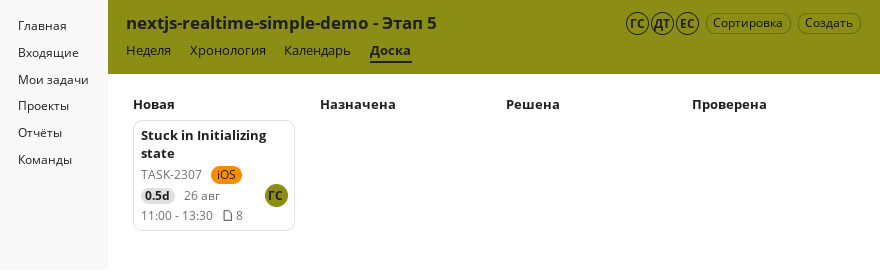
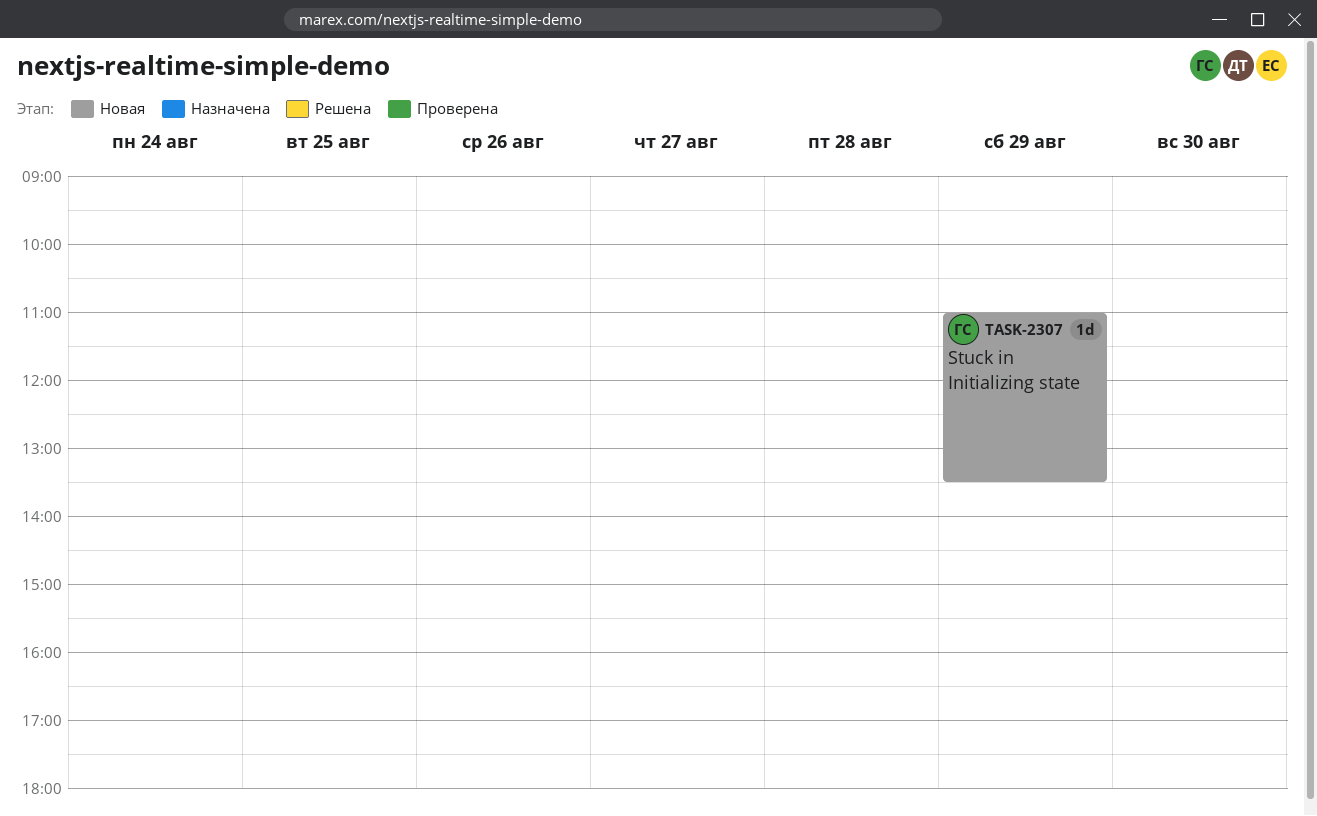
TASK-2307, estimate: 0.5d -> 1d
TASK-2307, day: Aug 26 -> Aug 29

